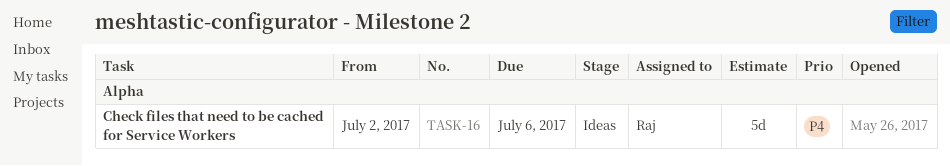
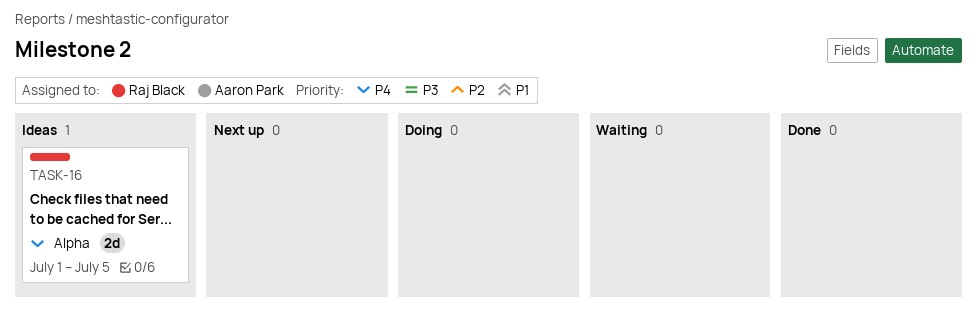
TASK-16, estimate: 5d -> 2d
TASK-16, start: Jul 2 -> Jul 1
TASK-16, due: Jul 6 -> Jul 5

